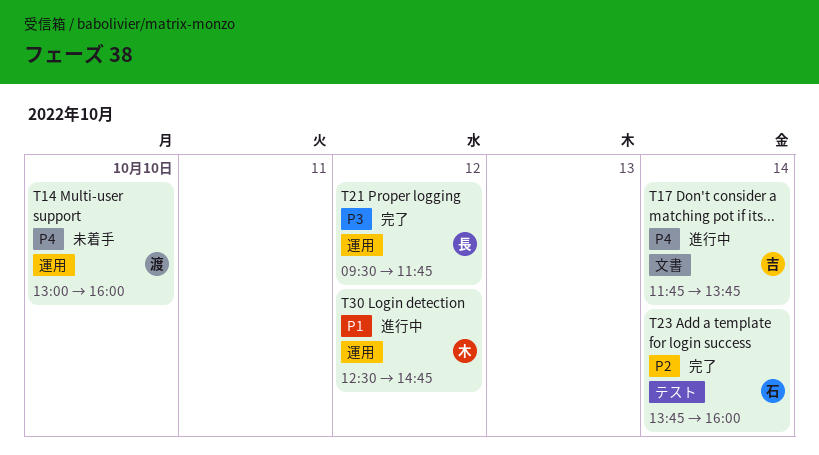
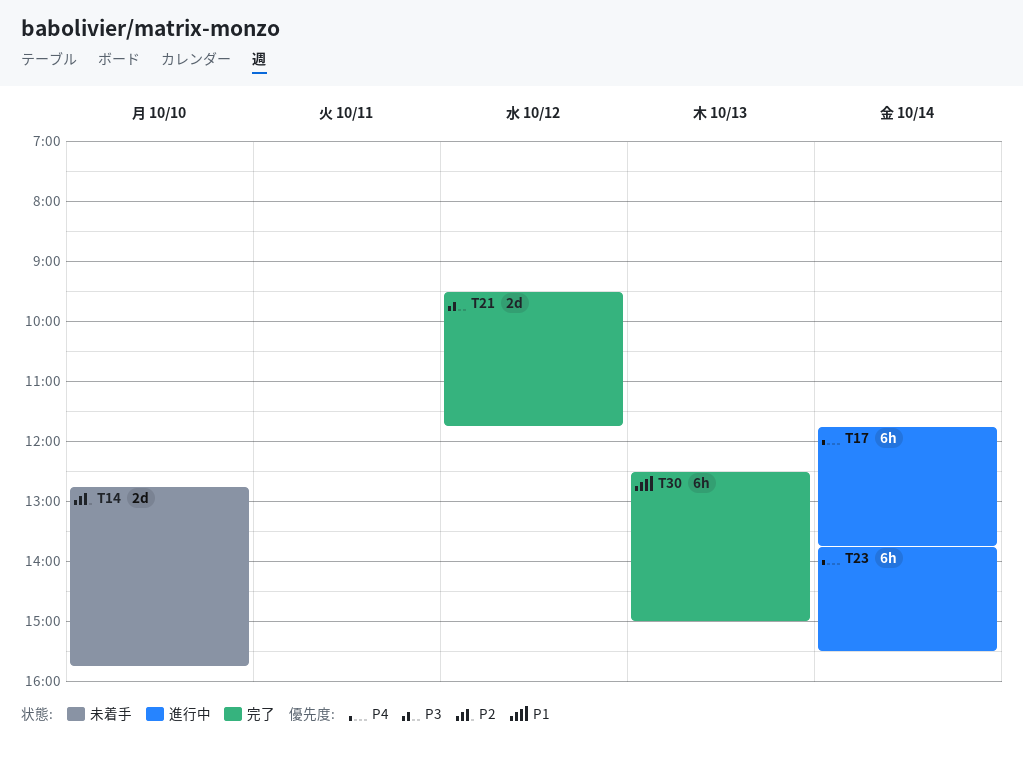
T14, priority: P4 -> P2
T14, begins: 13:00 -> 12:45
T14, ends: 16:00 -> 15:45
T23, status: 完了 -> 進行中
T23, priority: P2 -> P4
T23, ends: 16:00 -> 15:30
T30, status: 進行中 -> 完了
T30, day: Oct 12 -> Oct 13
T30, ends: 14:45 -> 15:00

